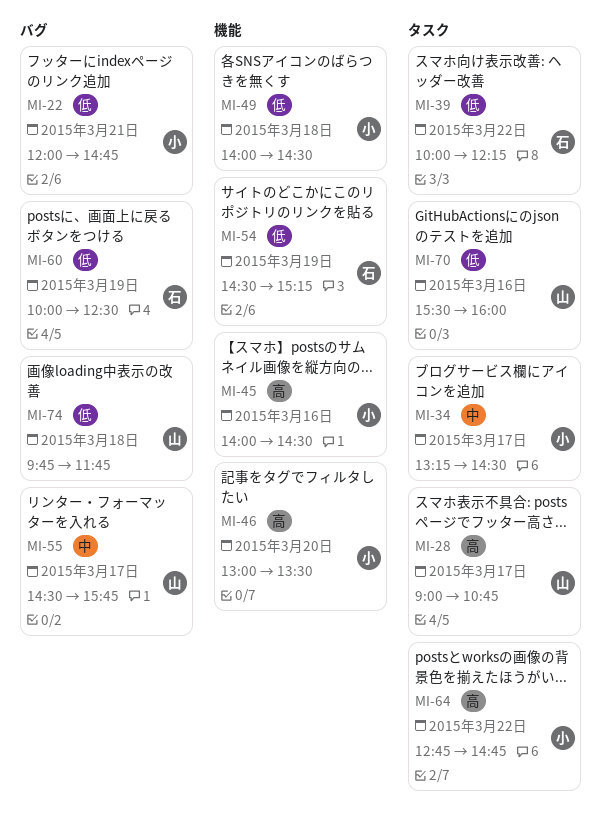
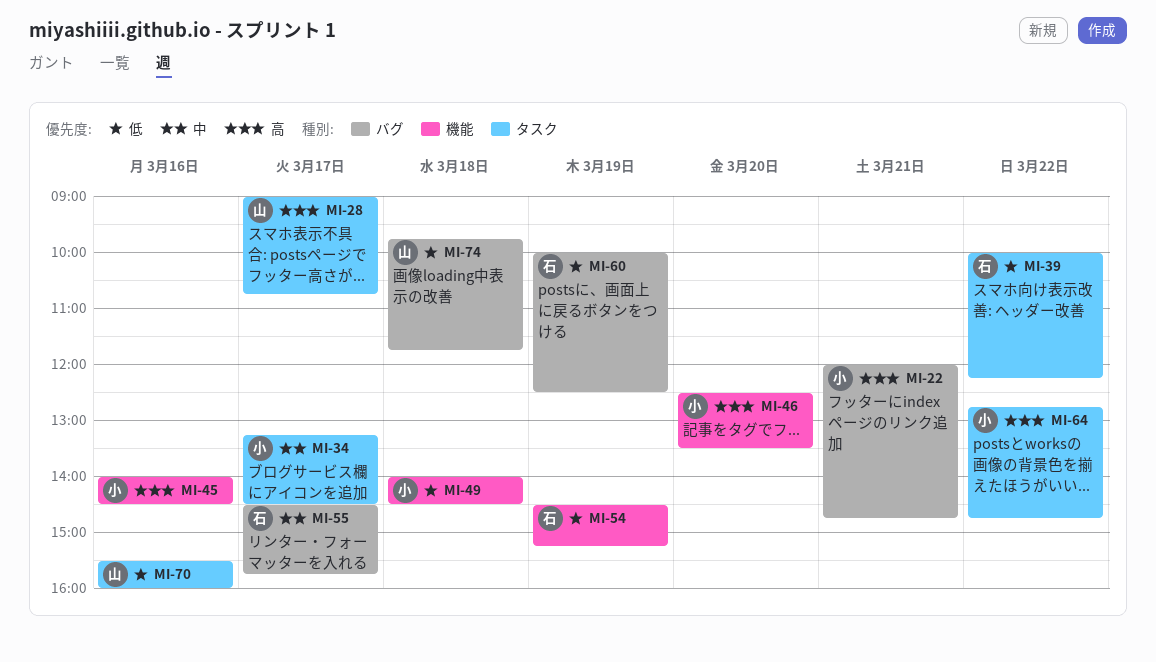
MI-22, priority: 低 -> 高
MI-46, begins: 13:00 -> 12:30
MI-55, owner: 山 -> 石

